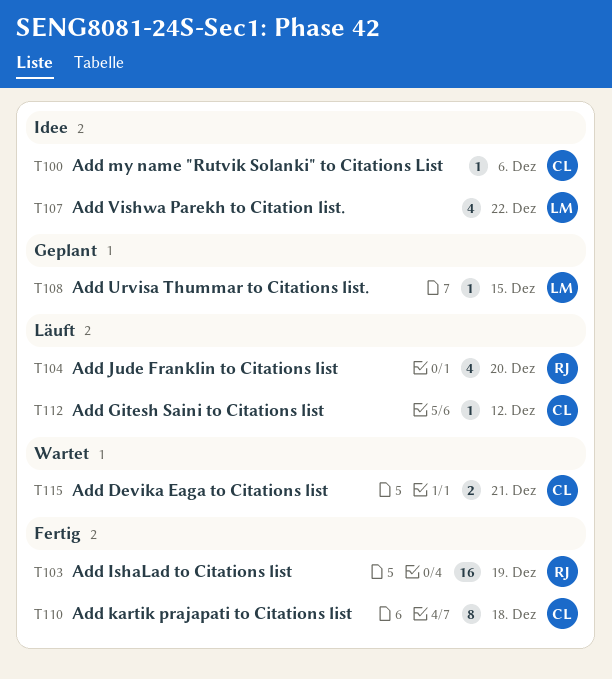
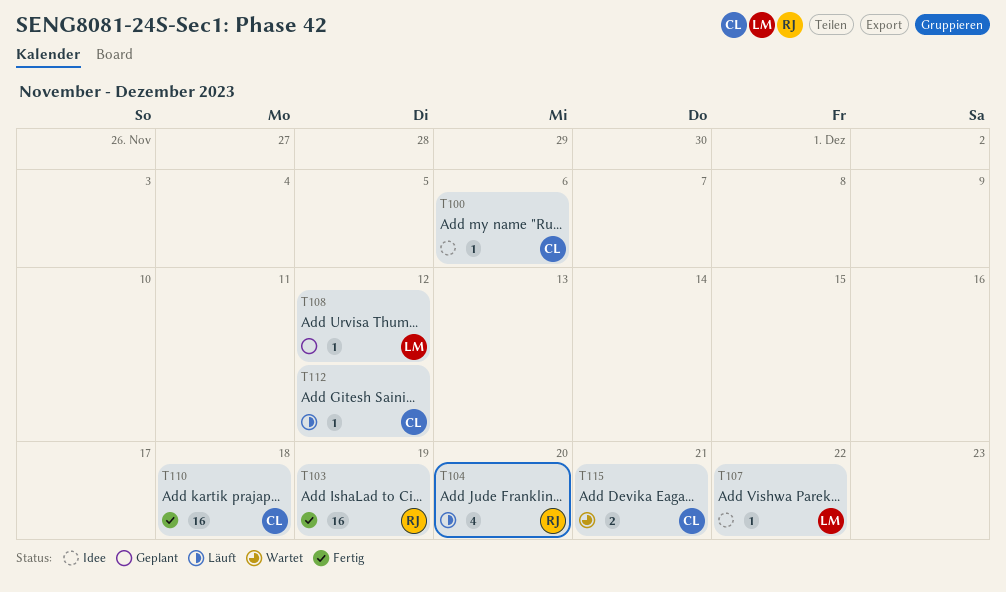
T107, estimate: 4 -> 1
T108, due: Dec 15 -> Dec 12
T110, estimate: 8 -> 16

